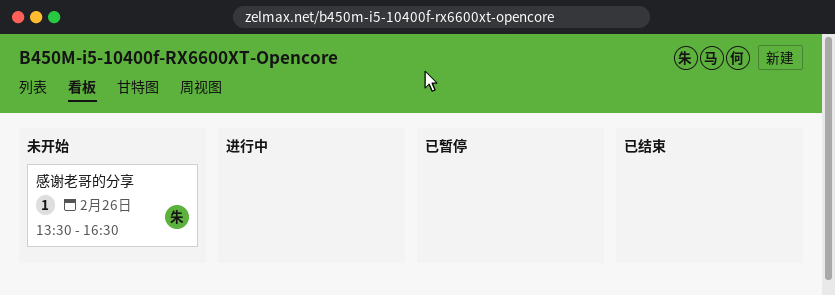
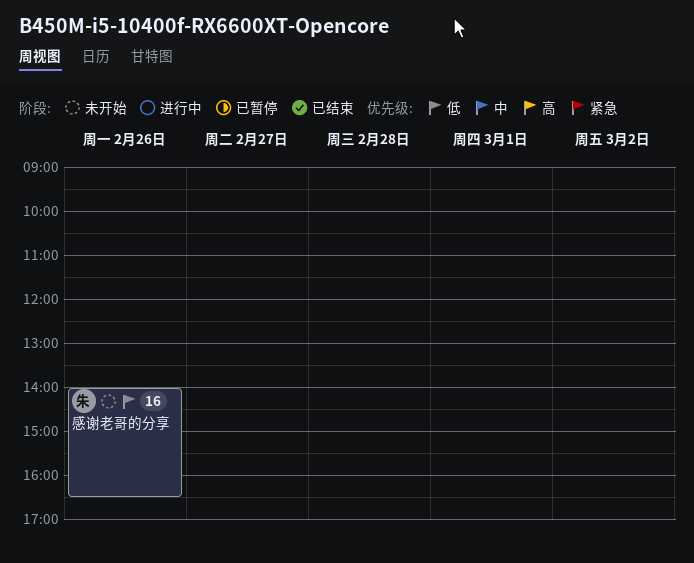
感谢老哥的分享, estimate: 1 -> 16
感谢老哥的分享, begins: 13:30 -> 14:00

